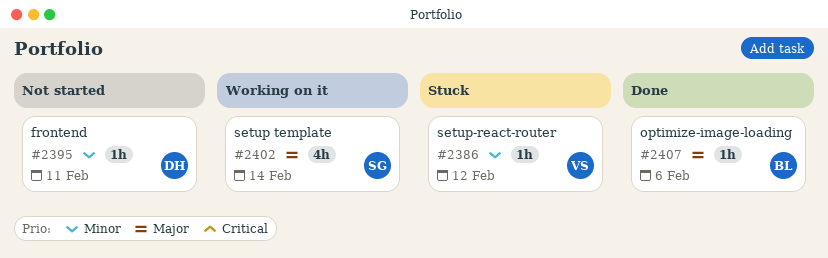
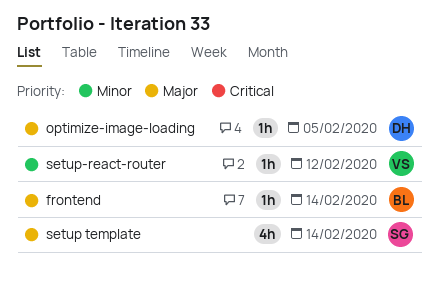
frontend, owner: DH -> BL
frontend, priority: Minor -> Major
frontend, due: Feb 11 -> Feb 14
optimize-image-loading, owner: BL -> DH
optimize-image-loading, due: Feb 6 -> Feb 5

